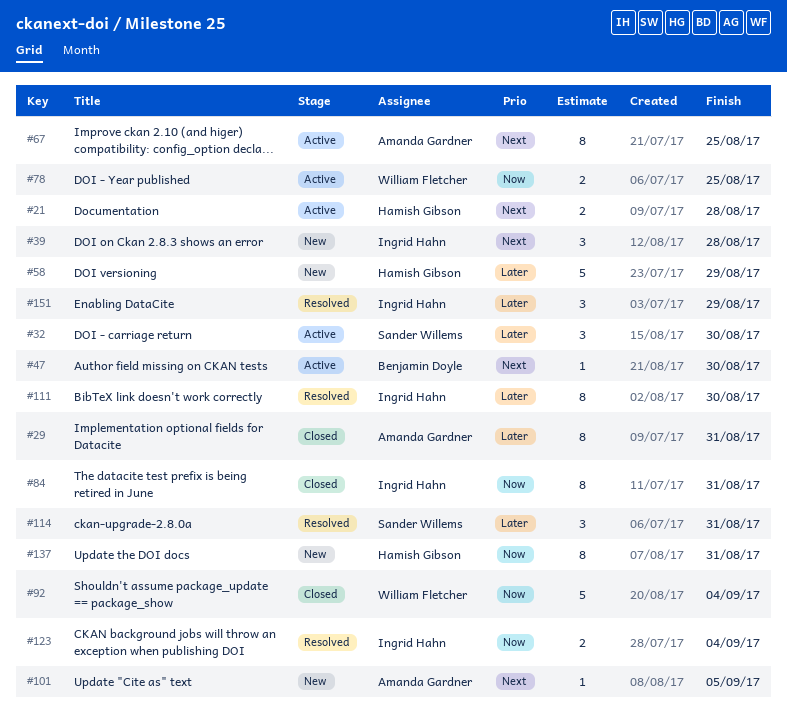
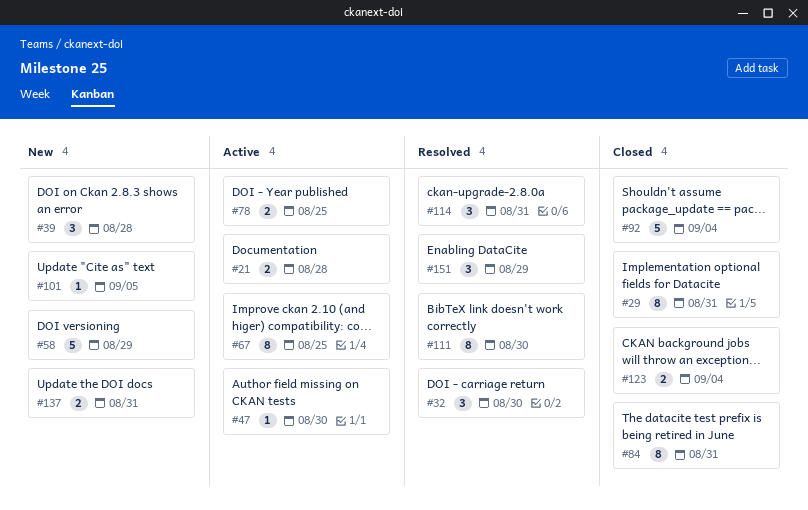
#32, status: Active -> Resolved
#123, status: Resolved -> Closed
#137, estimate: 8 -> 2

